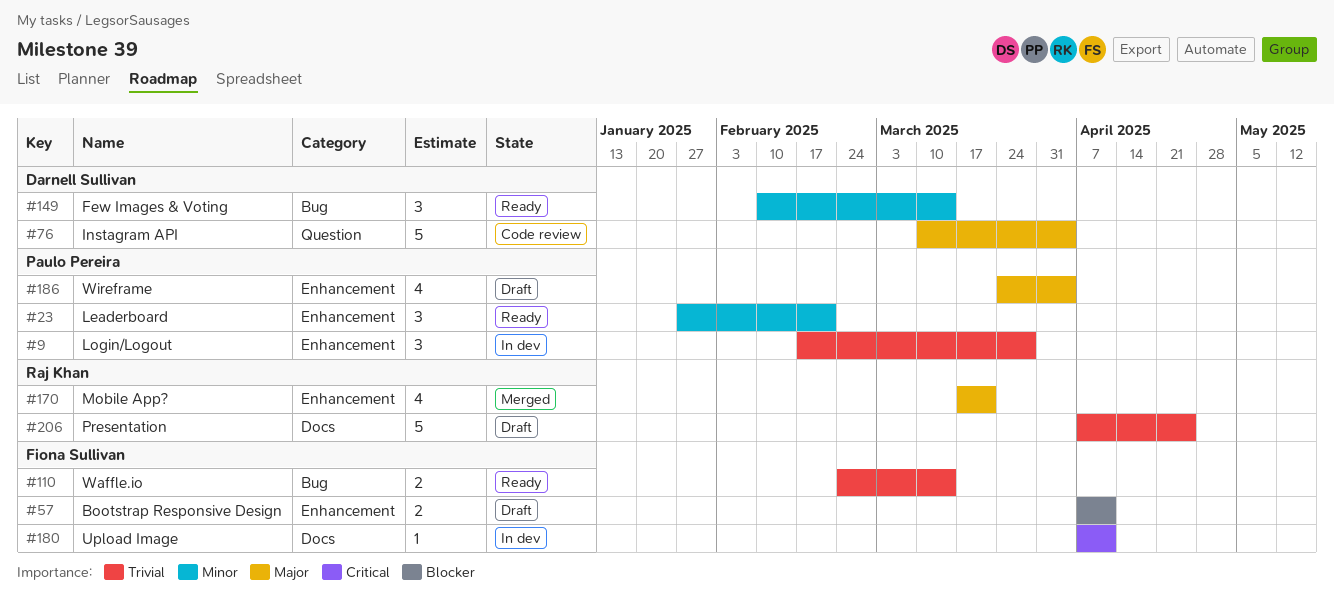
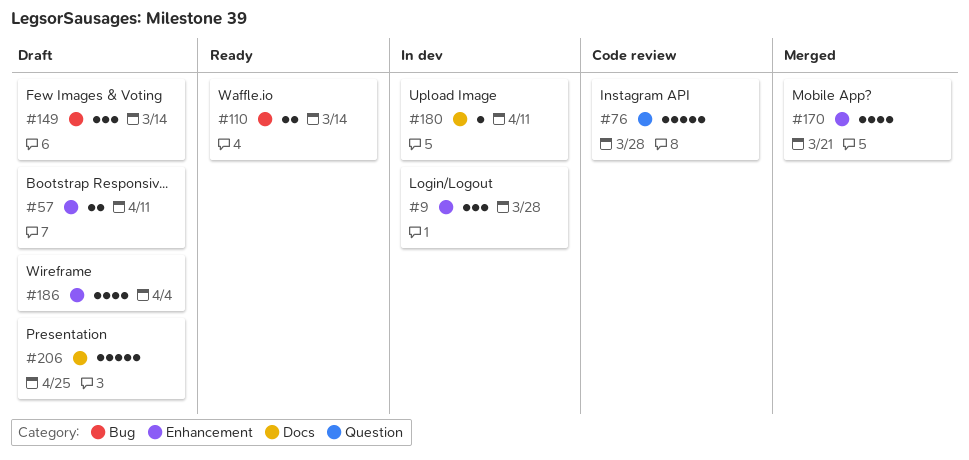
#23: present -> none
#76, due: Apr 4 -> Mar 28
#149, status: Ready -> Draft

